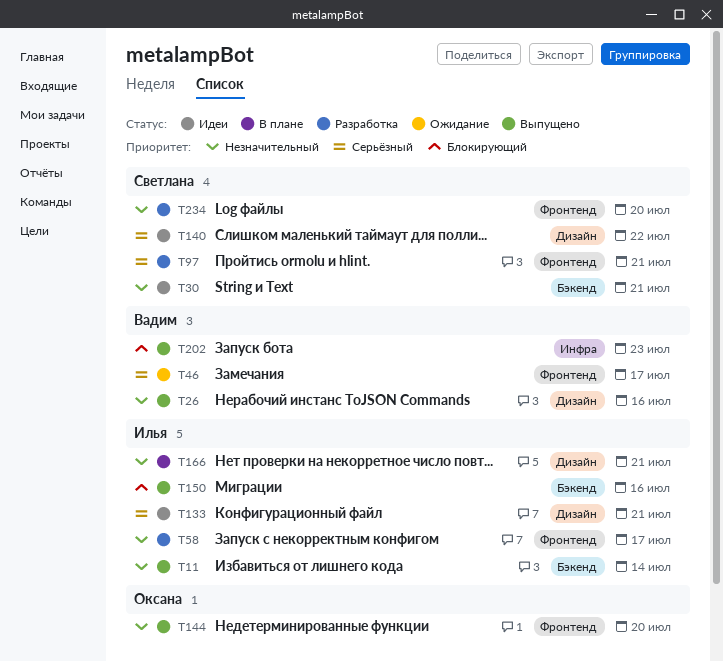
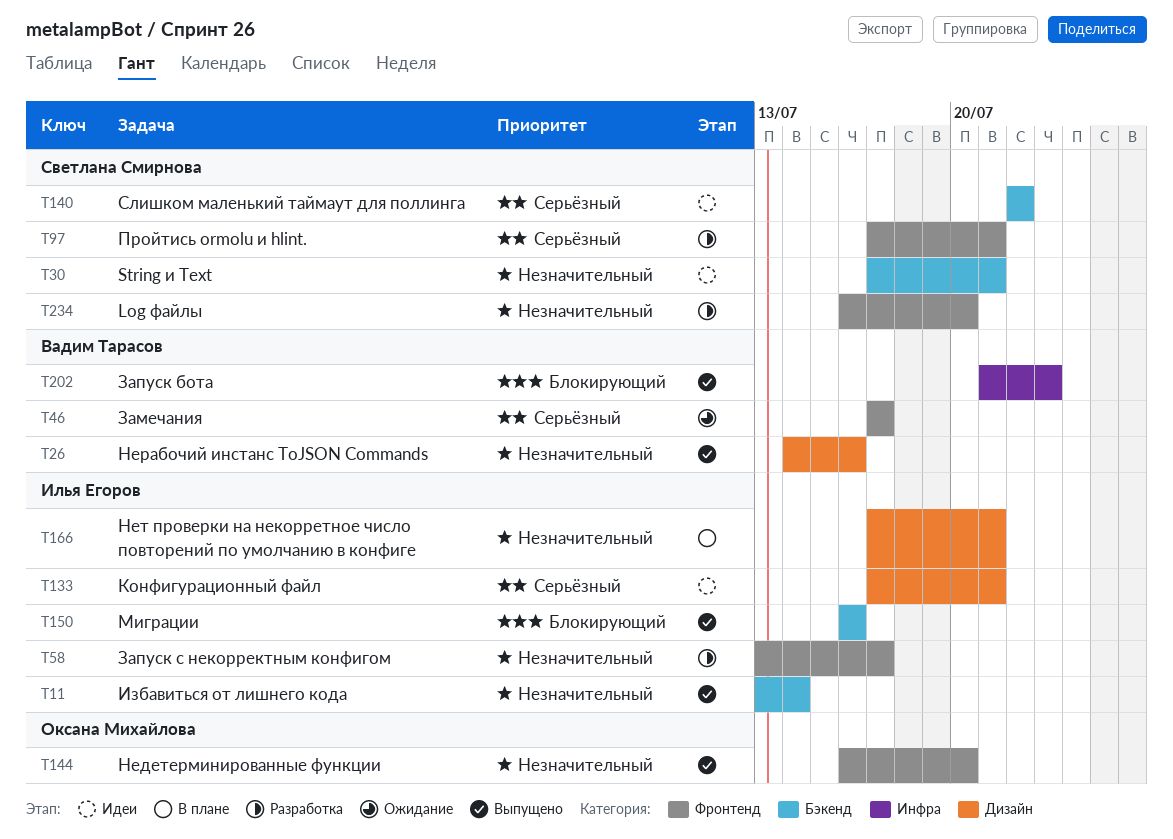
T140, label: Дизайн -> Бэкенд

